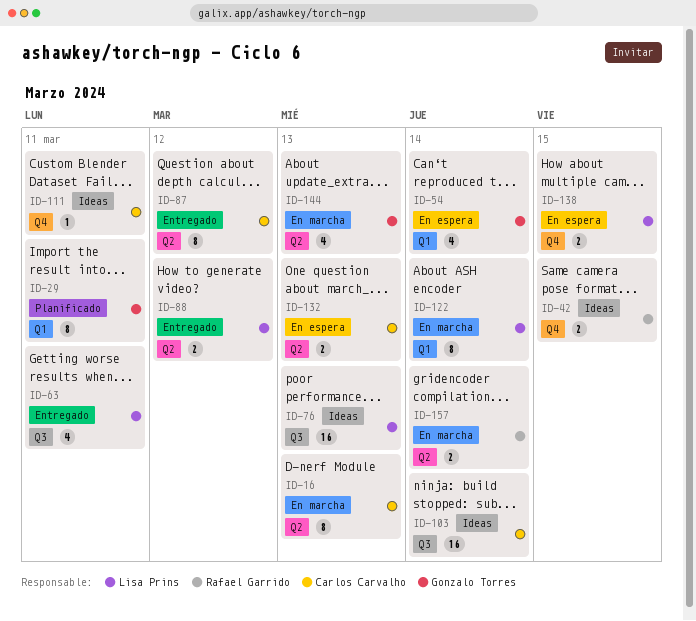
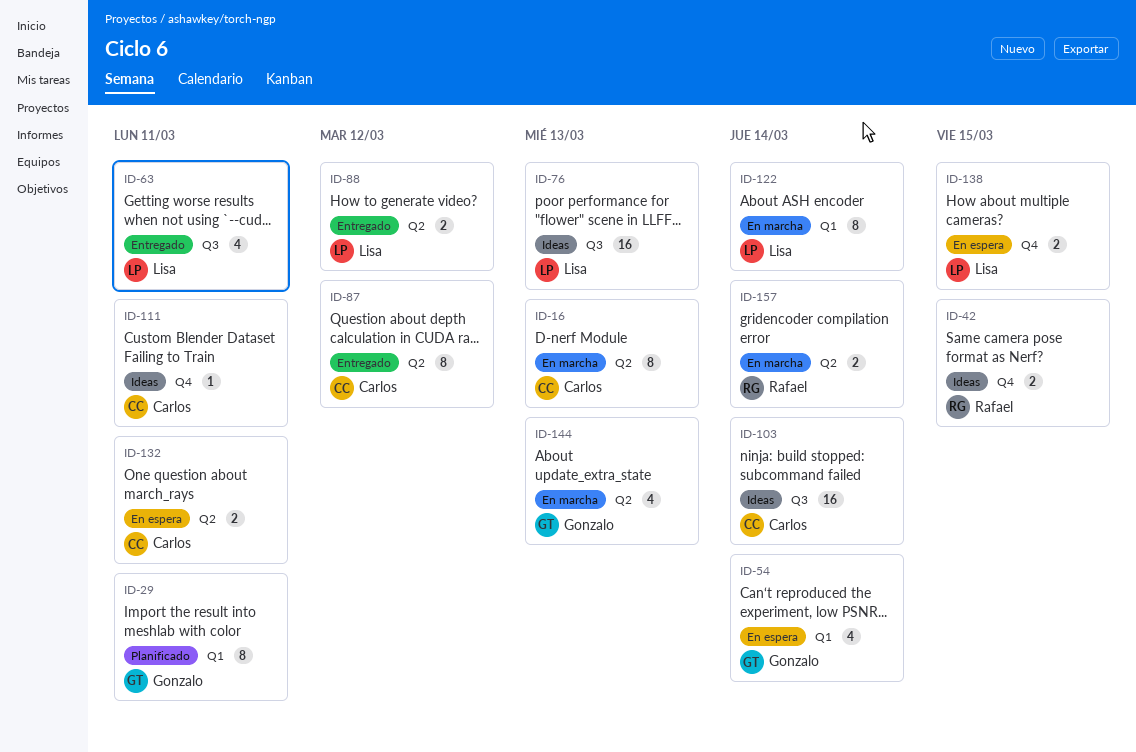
ID-132, due: Mar 13 -> Mar 11

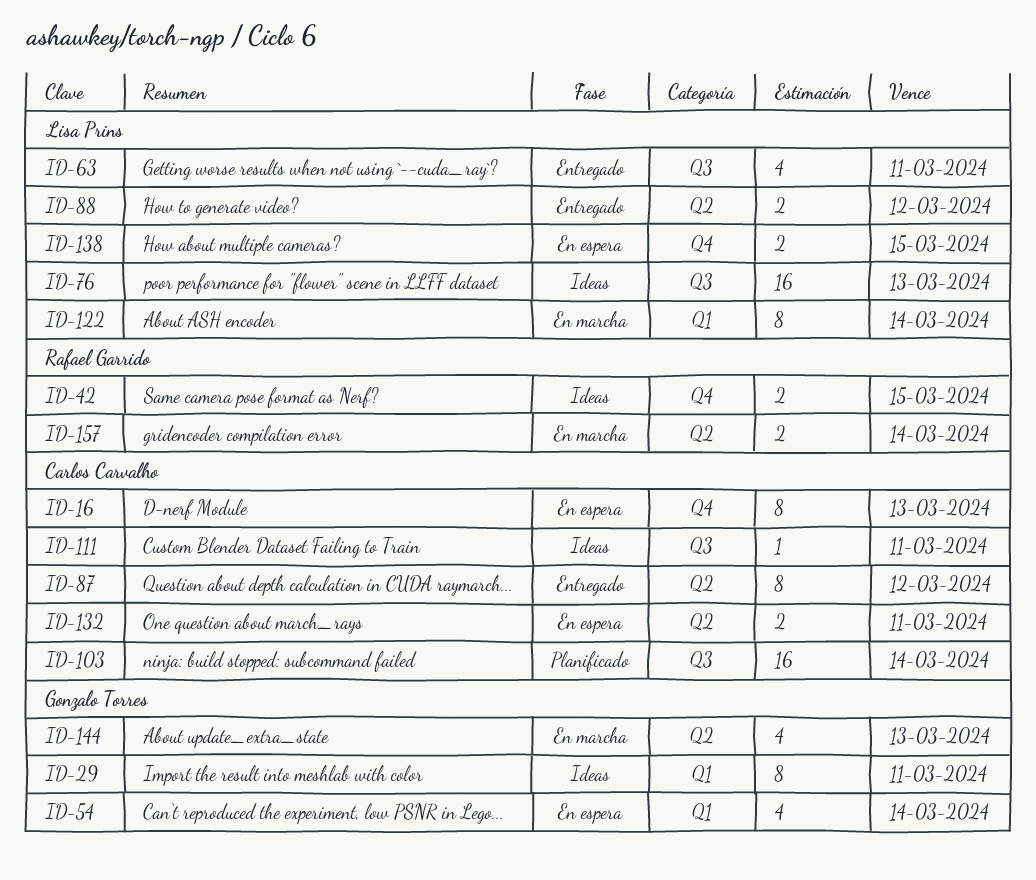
ID-16, status: En marcha -> En espera
ID-16, label: Q2 -> Q4
ID-29, status: Planificado -> Ideas
ID-103, status: Ideas -> Planificado
ID-111, label: Q4 -> Q3

